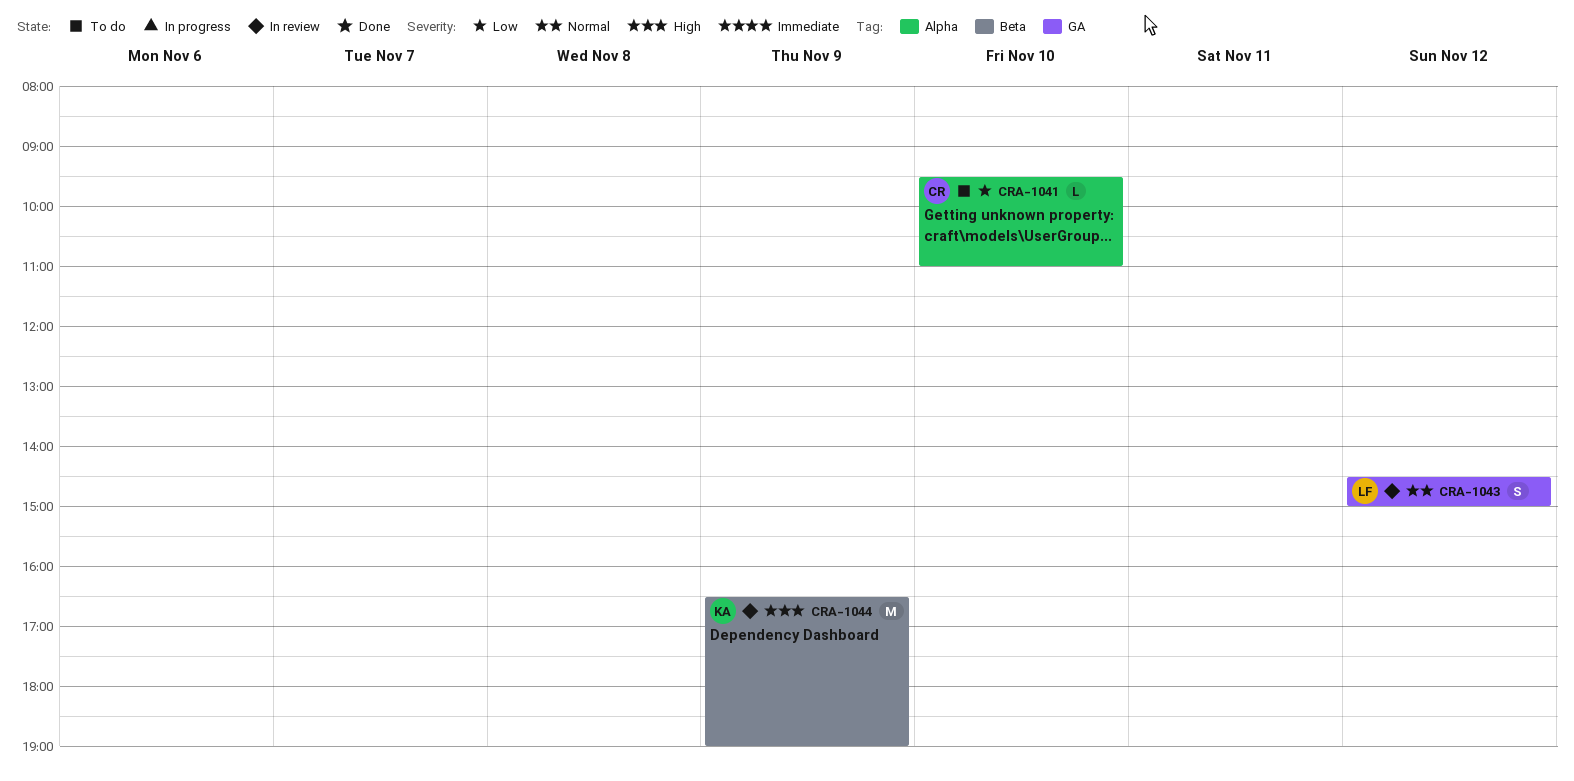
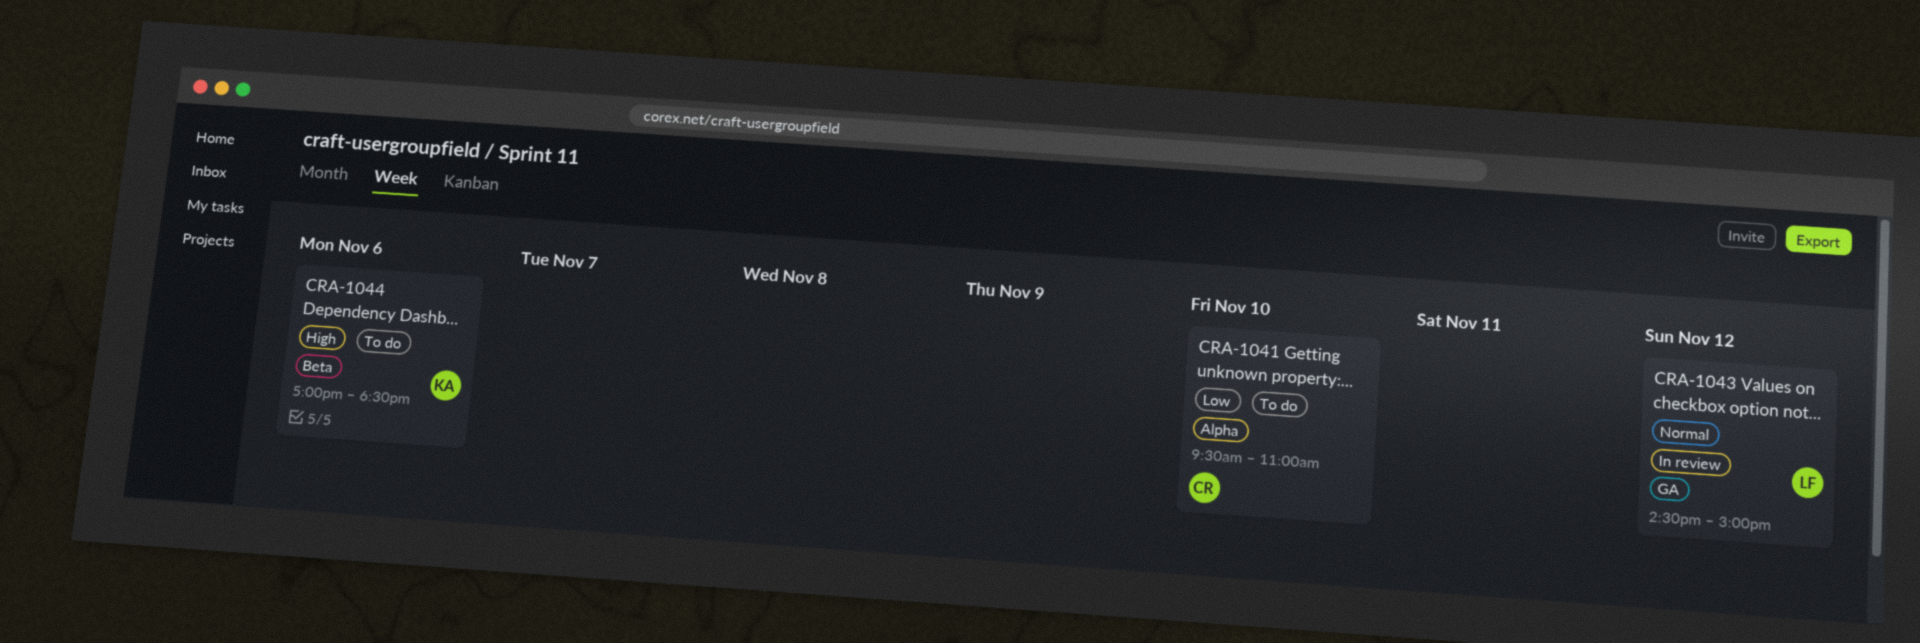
CRA-1044, status: In review -> To do
CRA-1044, day: Nov 9 -> Nov 6
CRA-1044, begins: 16:30 -> 17:00
CRA-1044, ends: 19:00 -> 18:30

